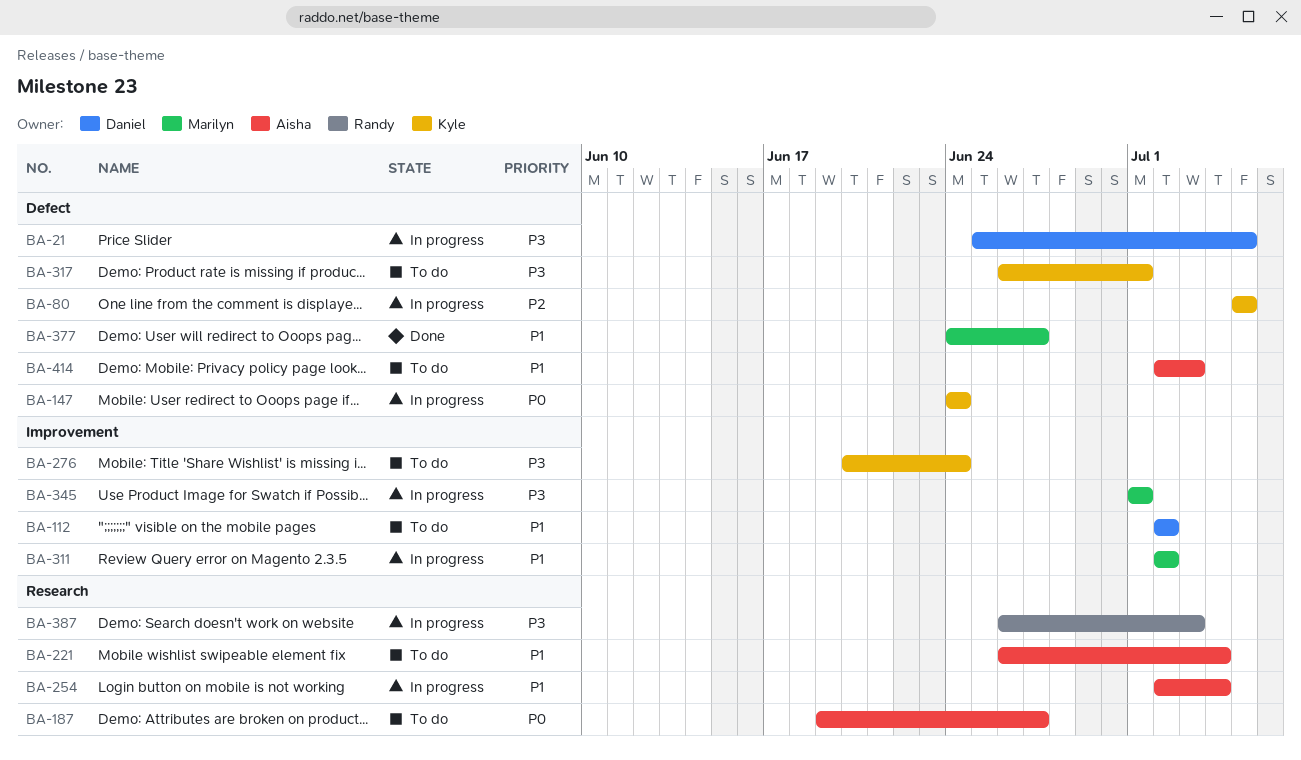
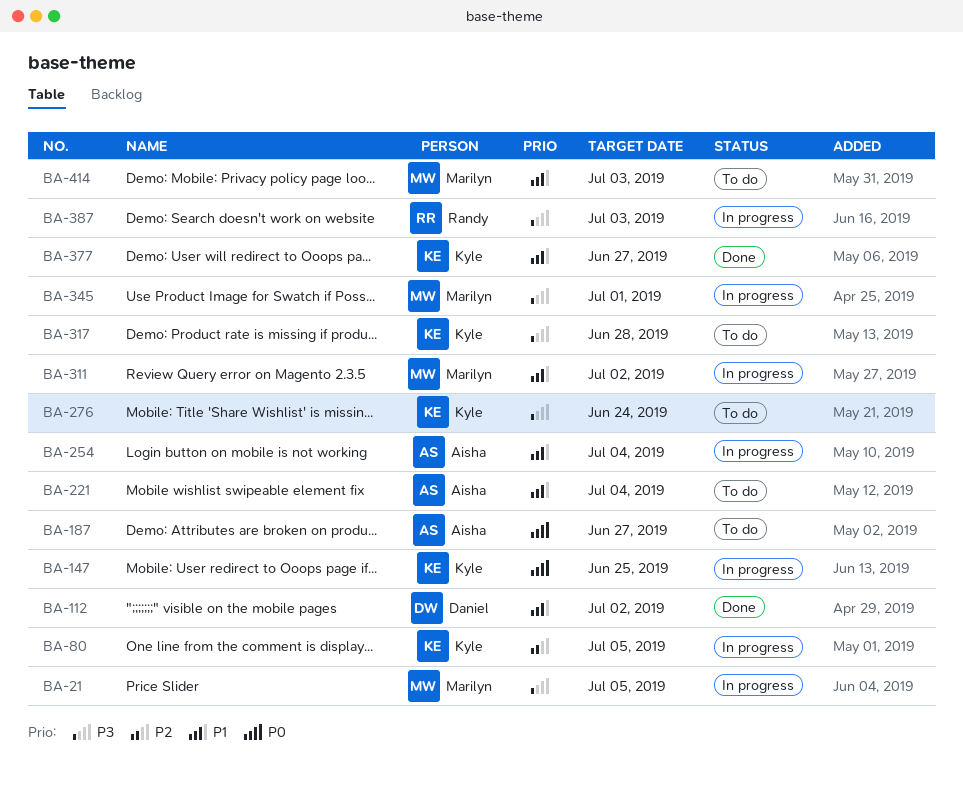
BA-21, owner: Daniel -> Marilyn
BA-112, status: To do -> Done
BA-147, due: Jun 24 -> Jun 25
BA-317, due: Jul 1 -> Jun 28
BA-377, owner: Marilyn -> Kyle
BA-414, owner: Aisha -> Marilyn

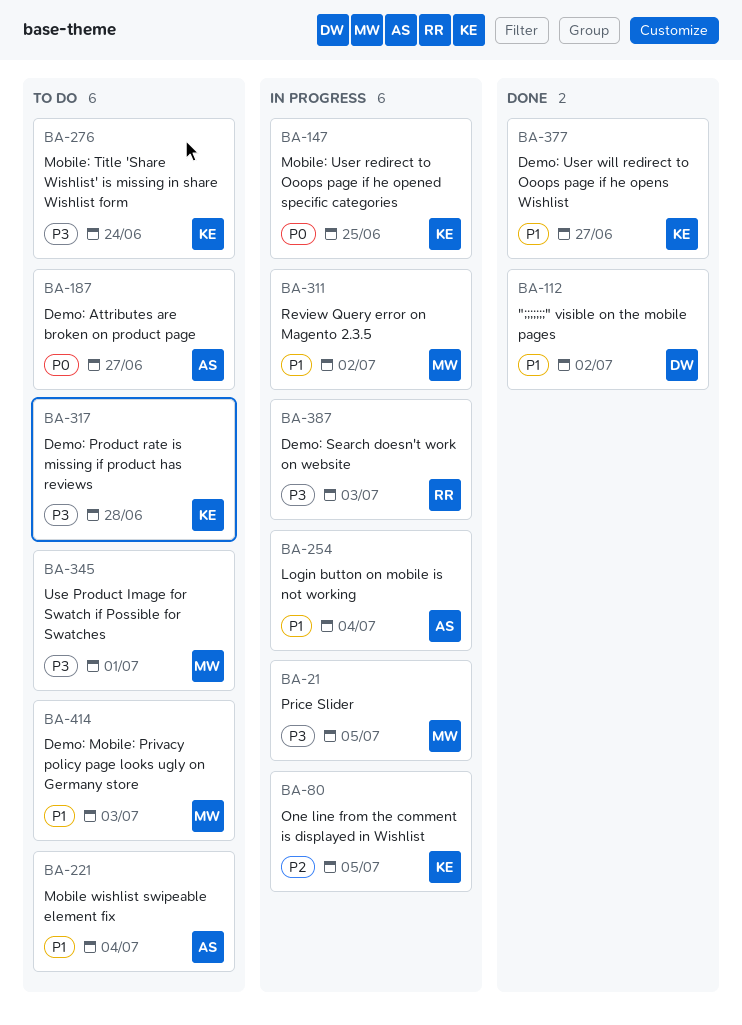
BA-345, status: In progress -> To do

